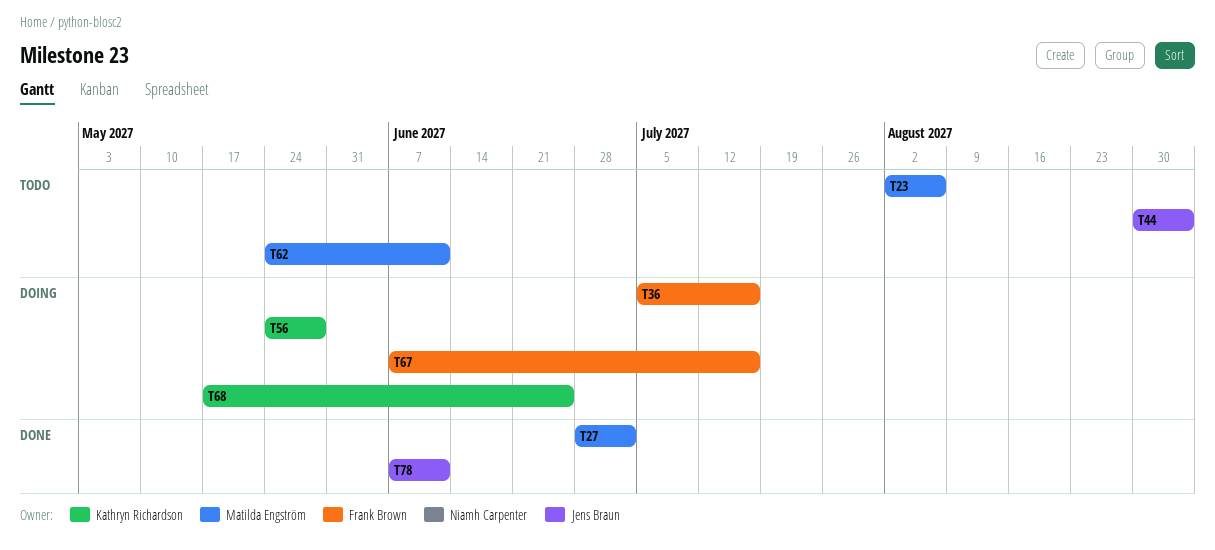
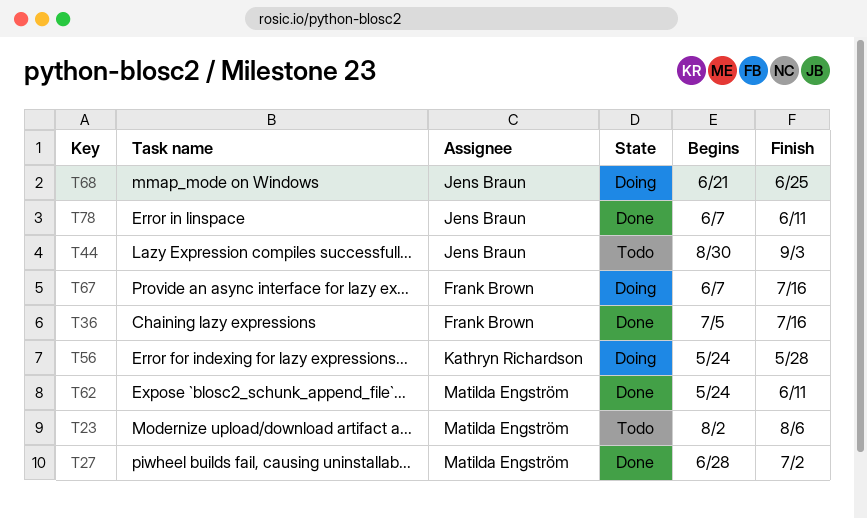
T36, status: Doing -> Done
T62, status: Todo -> Done
T68, owner: Kathryn Richardson -> Jens Braun
T68, start: May 17 -> Jun 21

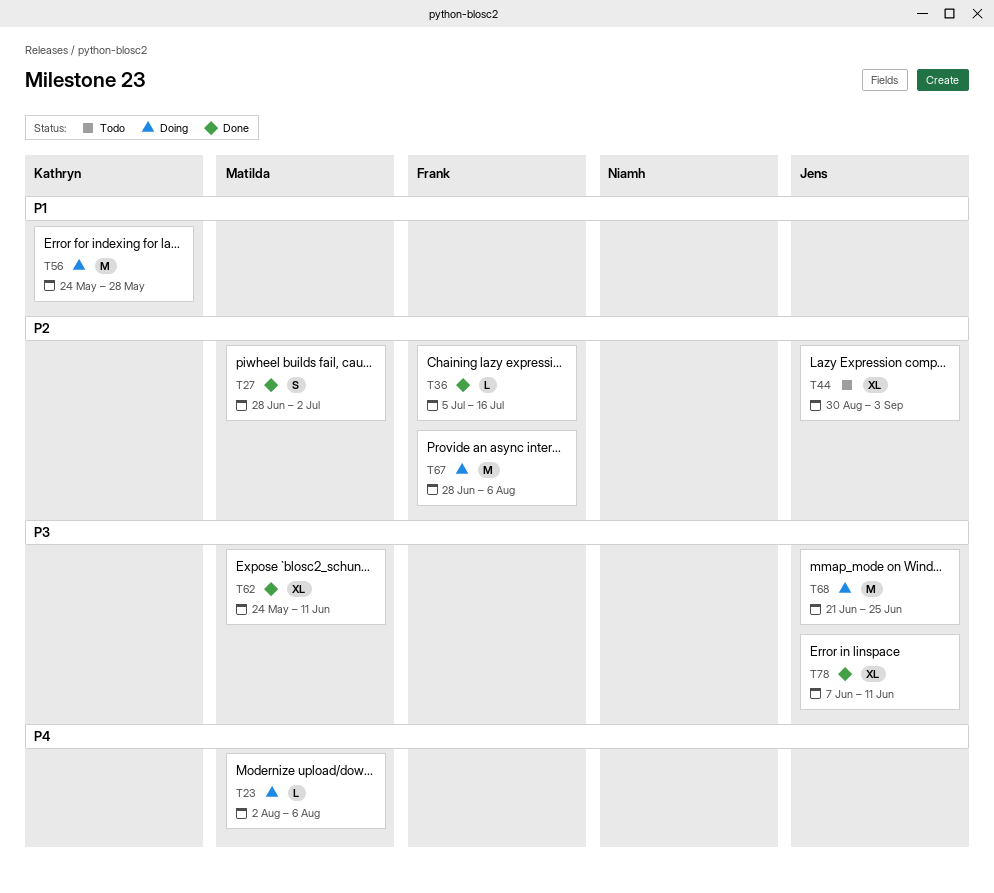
T23, status: Todo -> Doing
T67, start: Jun 7 -> Jun 28
T67, due: Jul 16 -> Aug 6

